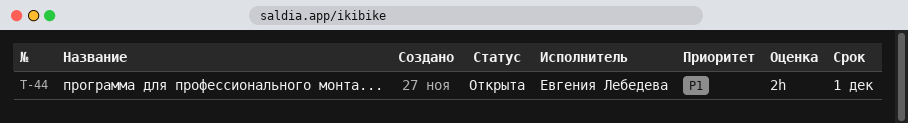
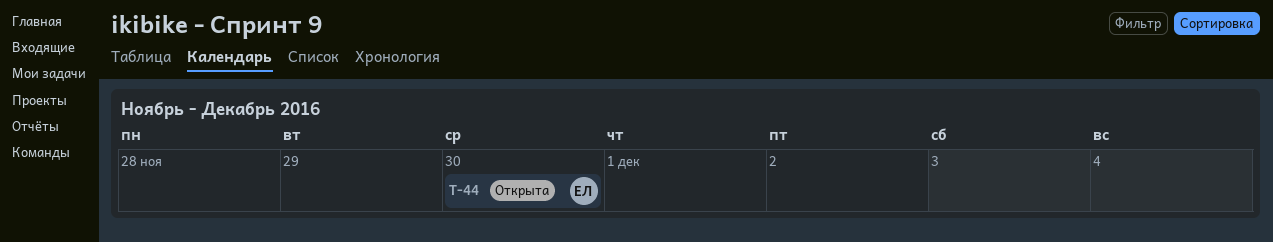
T-44, due: Dec 1 -> Nov 30

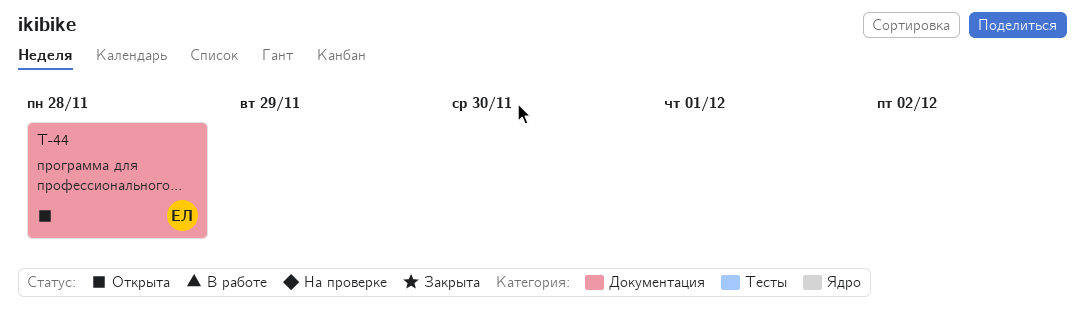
T-44, due: Nov 30 -> Nov 28

